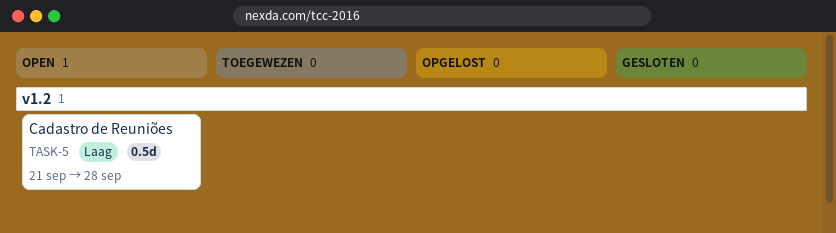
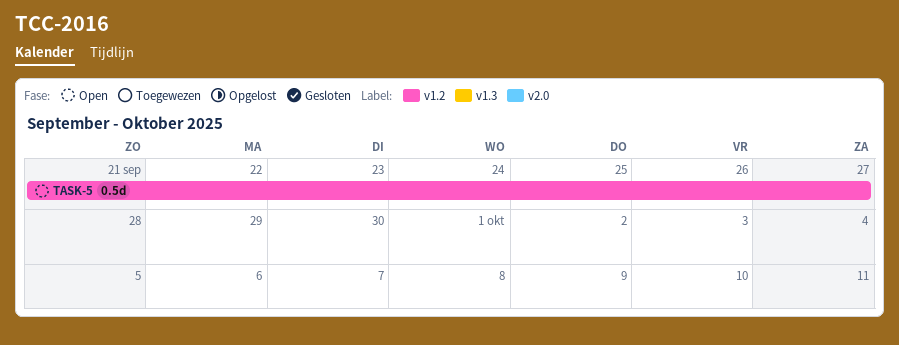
TASK-5, due: Sep 28 -> Sep 27

